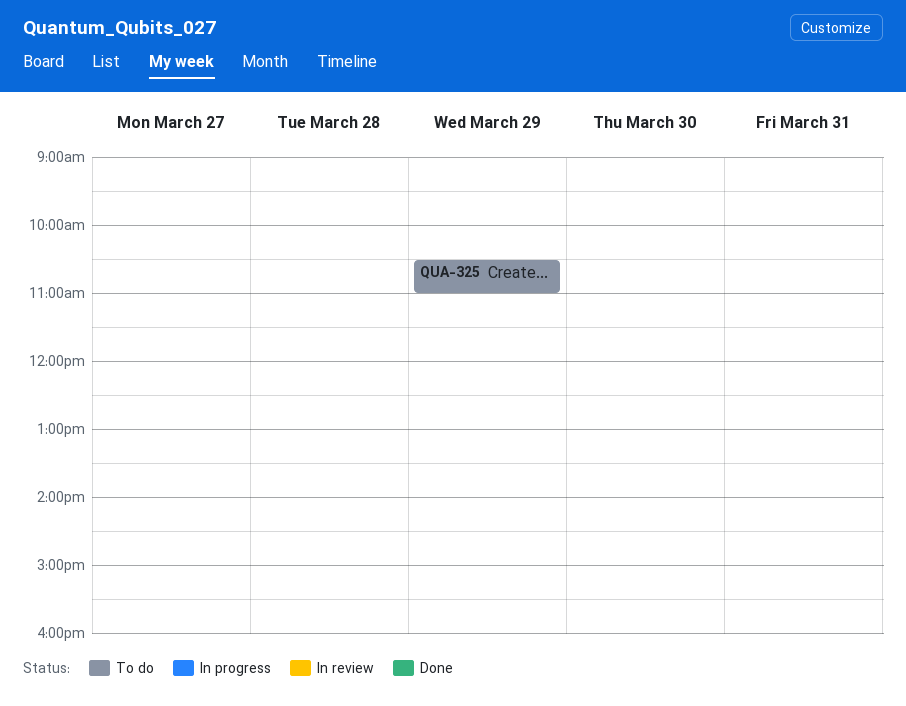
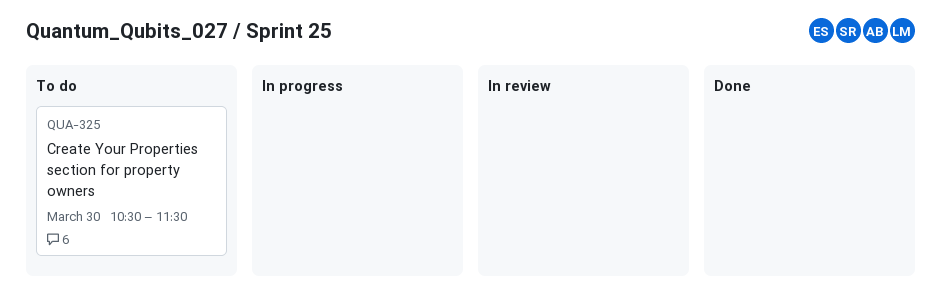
QUA-325, day: Mar 29 -> Mar 30
QUA-325, ends: 11:00 -> 11:30

